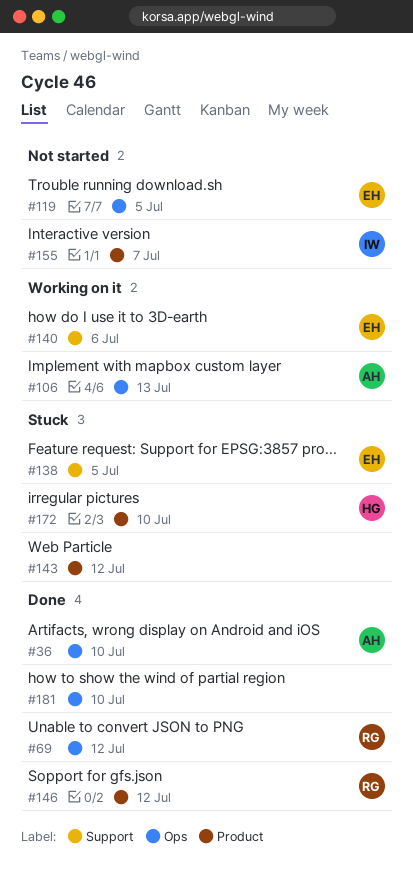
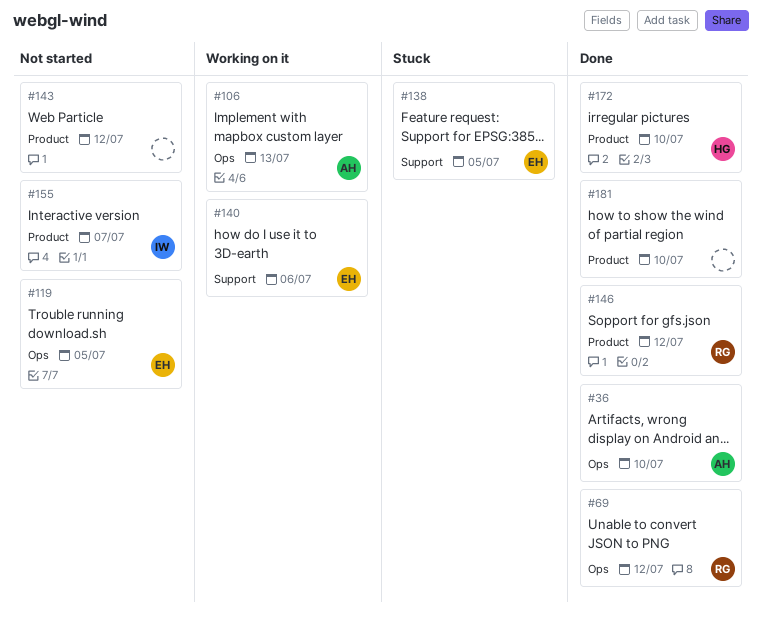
#143, status: Stuck -> Not started
#172, status: Stuck -> Done
#181, label: Ops -> Product

